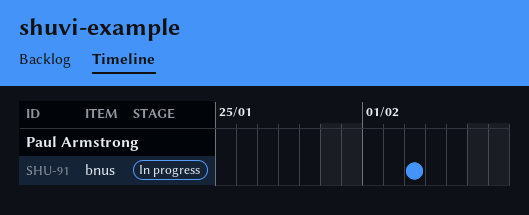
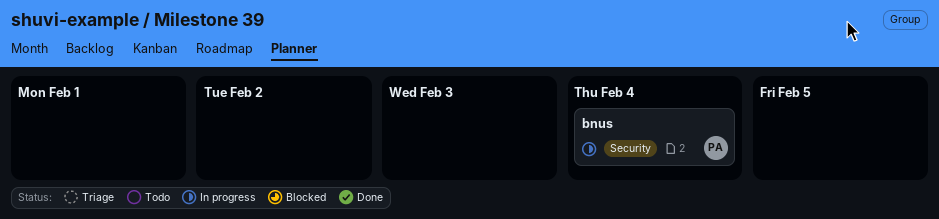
bnus, due: Feb 3 -> Feb 4

